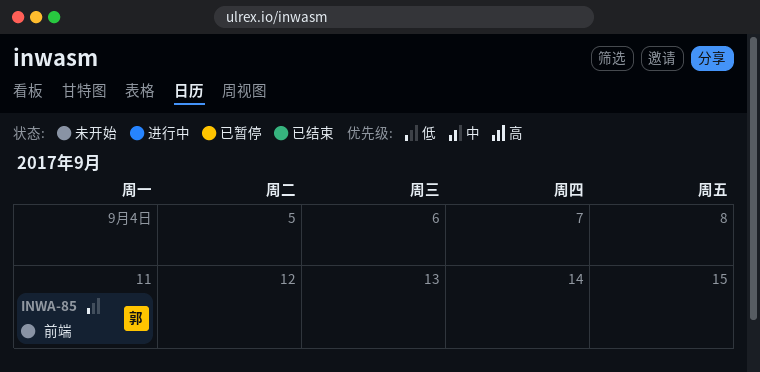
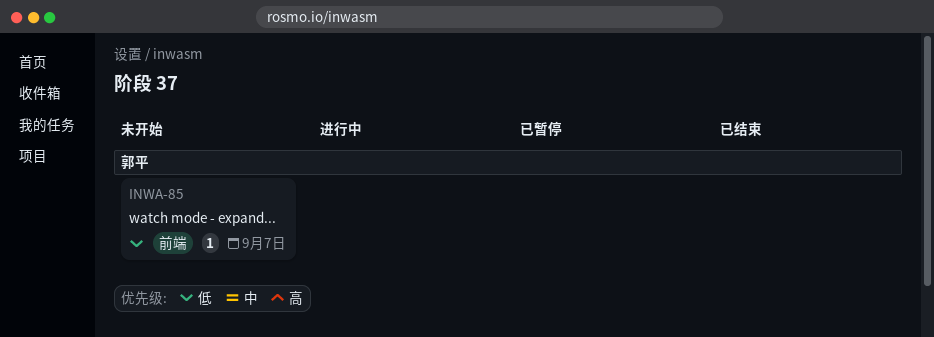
INWA-85, due: Sep 11 -> Sep 7

